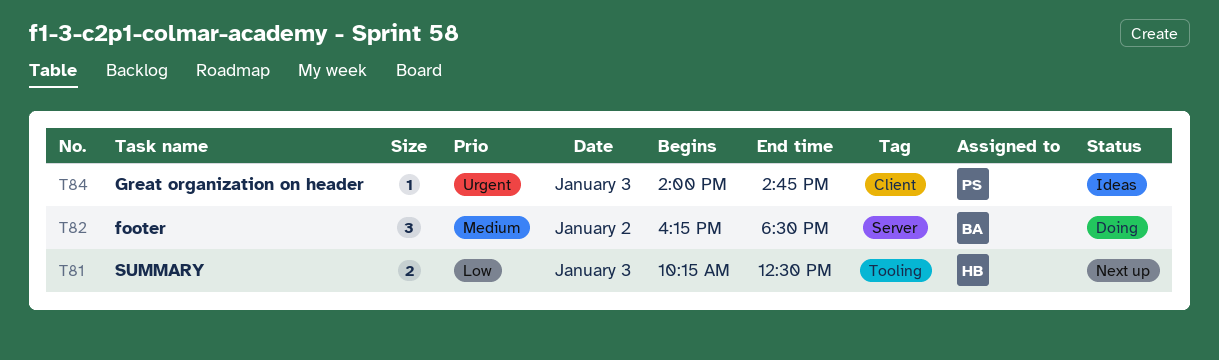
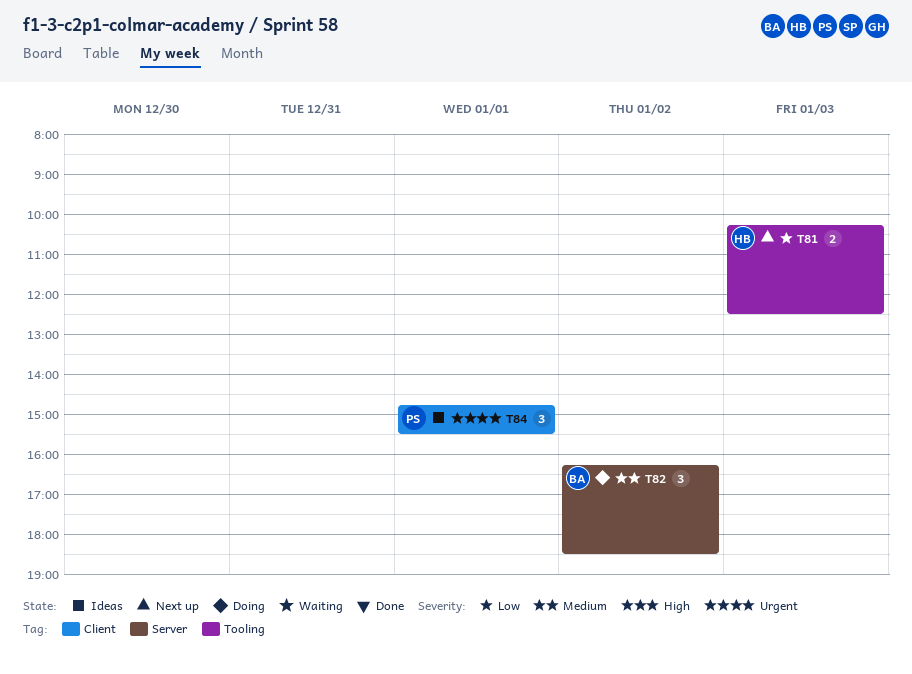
T84, estimate: 1 -> 3
T84, day: Jan 3 -> Jan 1
T84, begins: 14:00 -> 14:45
T84, ends: 14:45 -> 15:30

